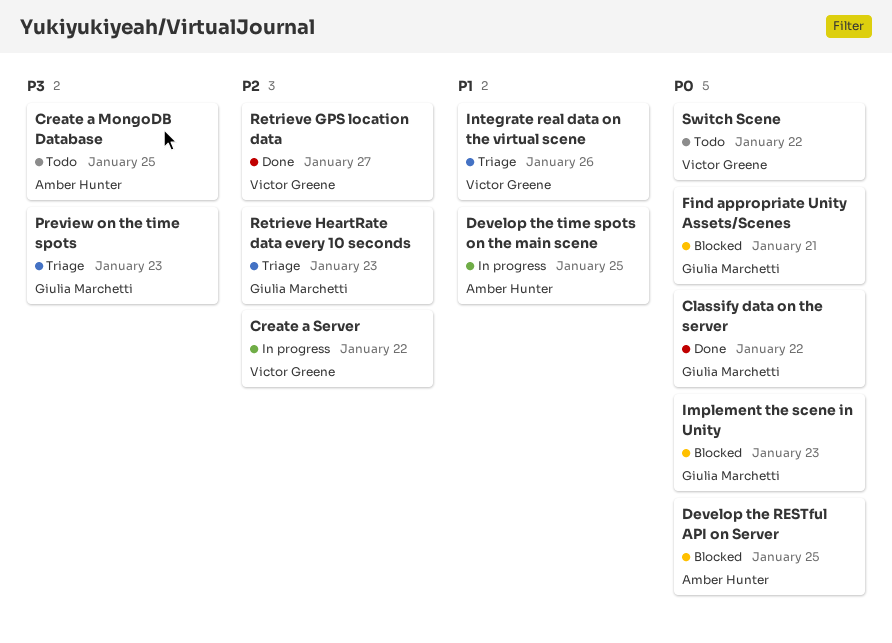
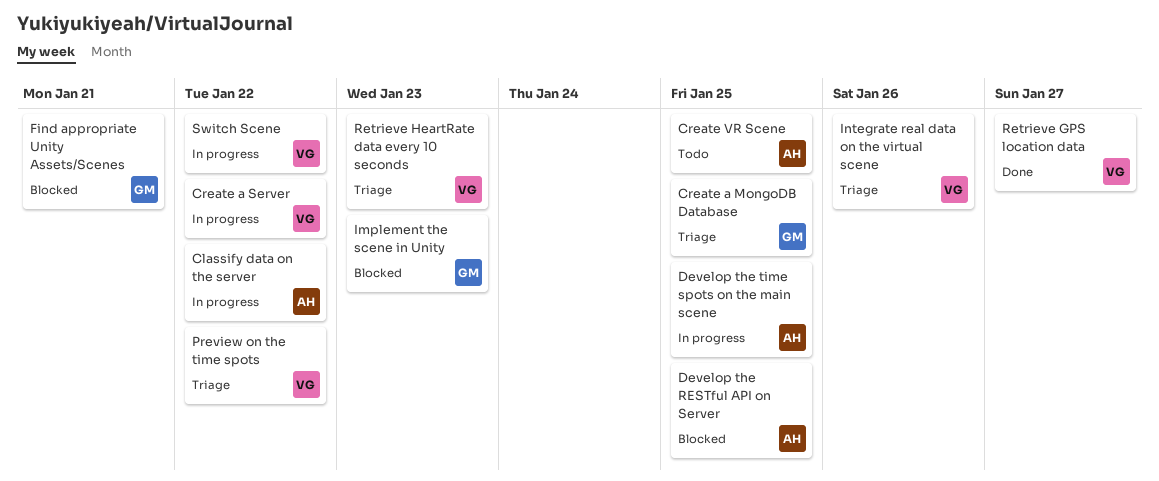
Classify data on the server, status: Done -> In progress
Classify data on the server, owner: Giulia Marchetti -> Amber Hunter
Create a MongoDB Database, status: Todo -> Triage
Create a MongoDB Database, owner: Amber Hunter -> Giulia Marchetti
Create VR Scene: none -> present
Preview on the time spots, owner: Giulia Marchetti -> Victor Greene
Preview on the time spots, due: Jan 23 -> Jan 22
Retrieve HeartRate data every 10 seconds, owner: Giulia Marchetti -> Victor Greene
Switch Scene, status: Todo -> In progress

